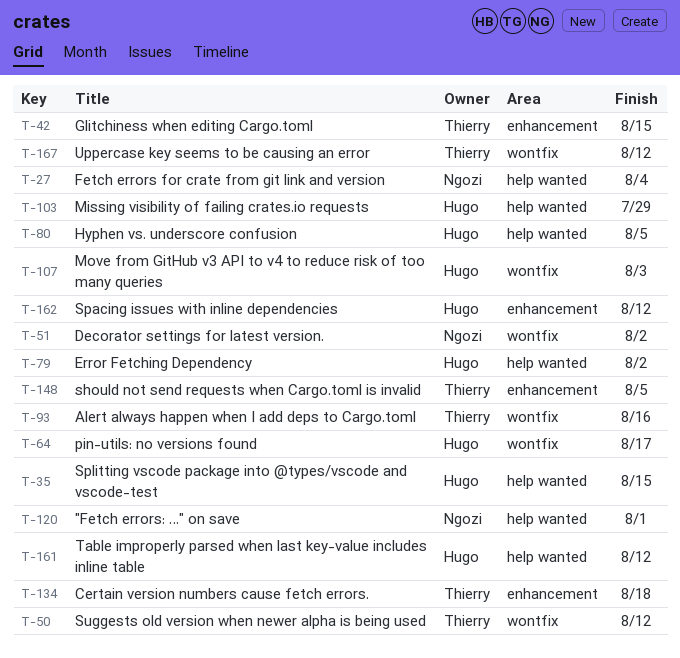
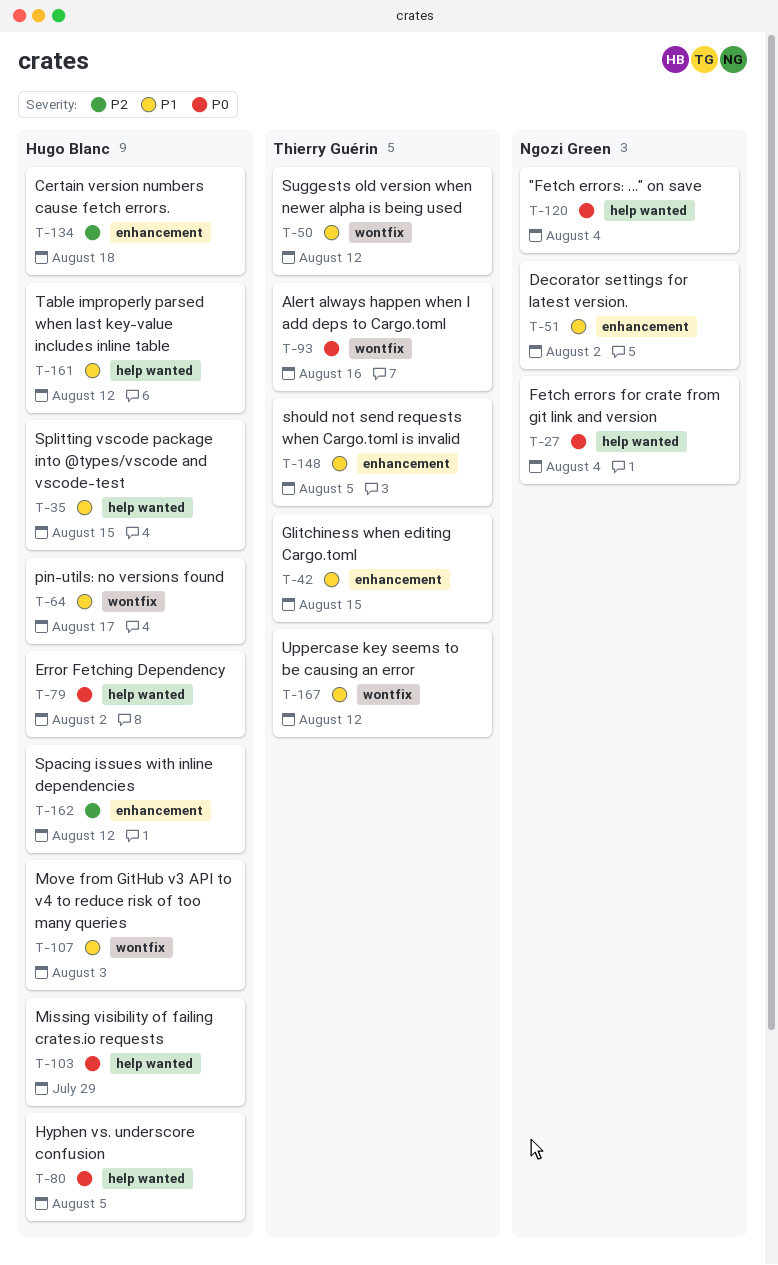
T-51, label: wontfix -> enhancement
T-120, due: Aug 1 -> Aug 4
T-134, owner: Thierry Guérin -> Hugo Blanc

